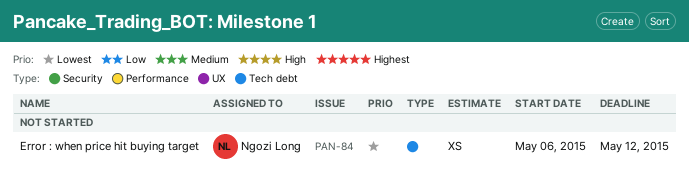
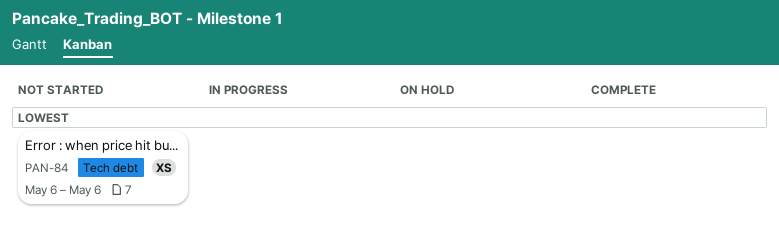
PAN-84, due: May 12 -> May 6

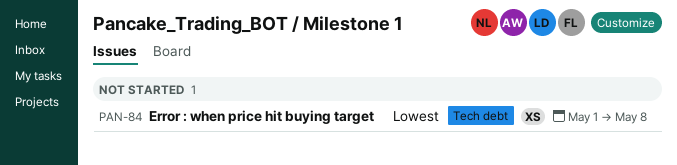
PAN-84, start: May 6 -> May 1
PAN-84, due: May 6 -> May 8

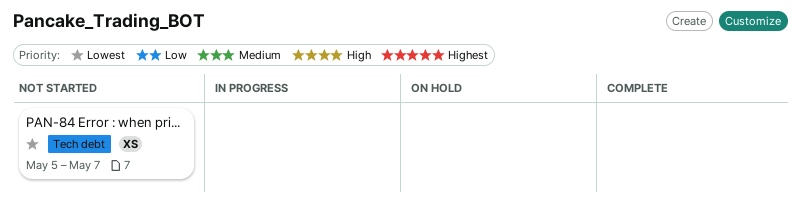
PAN-84, start: May 1 -> May 5
PAN-84, due: May 8 -> May 7

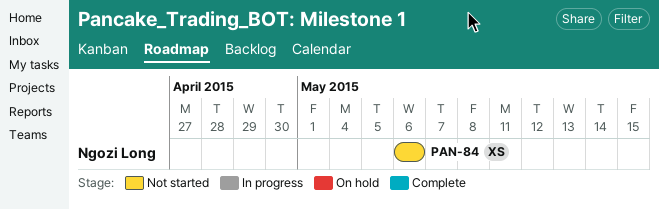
PAN-84, start: May 5 -> May 6
PAN-84, due: May 7 -> May 6

